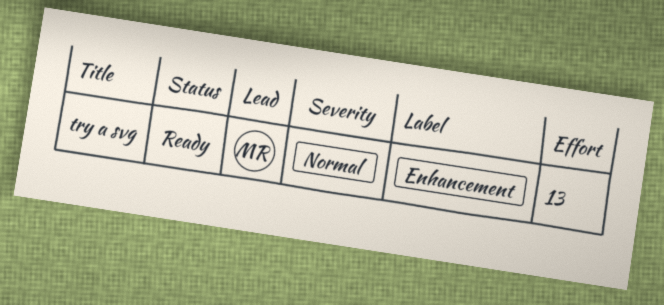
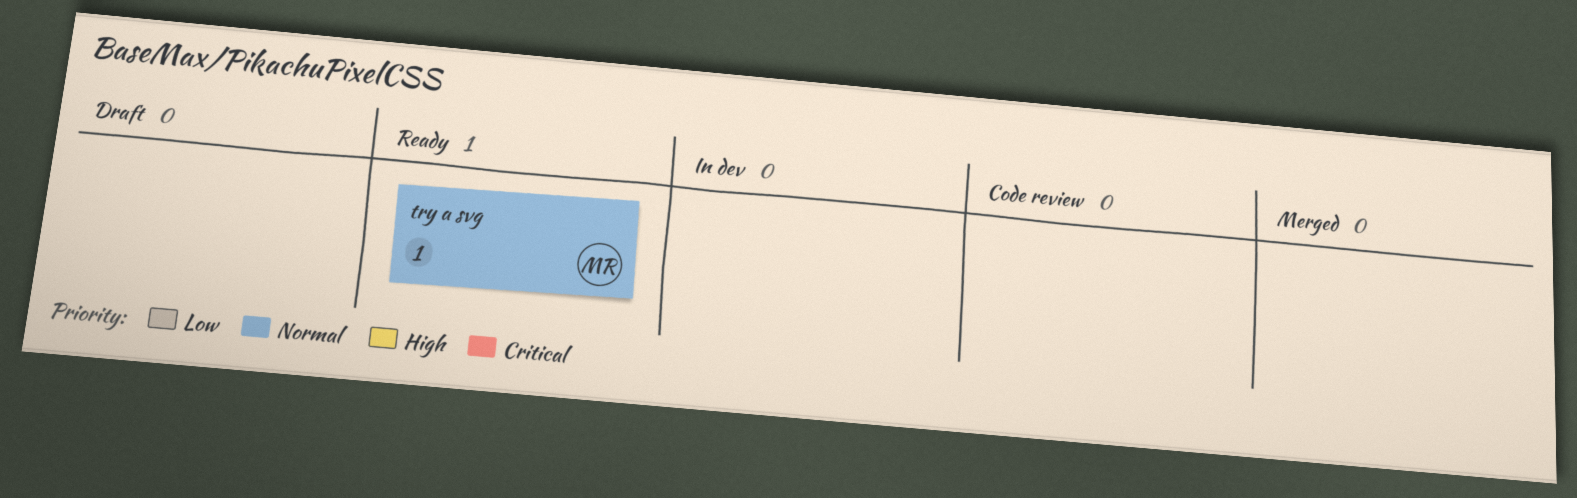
try a svg, estimate: 13 -> 1

